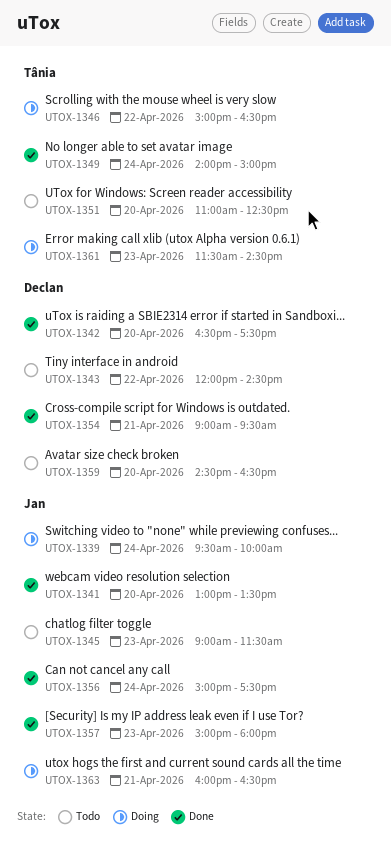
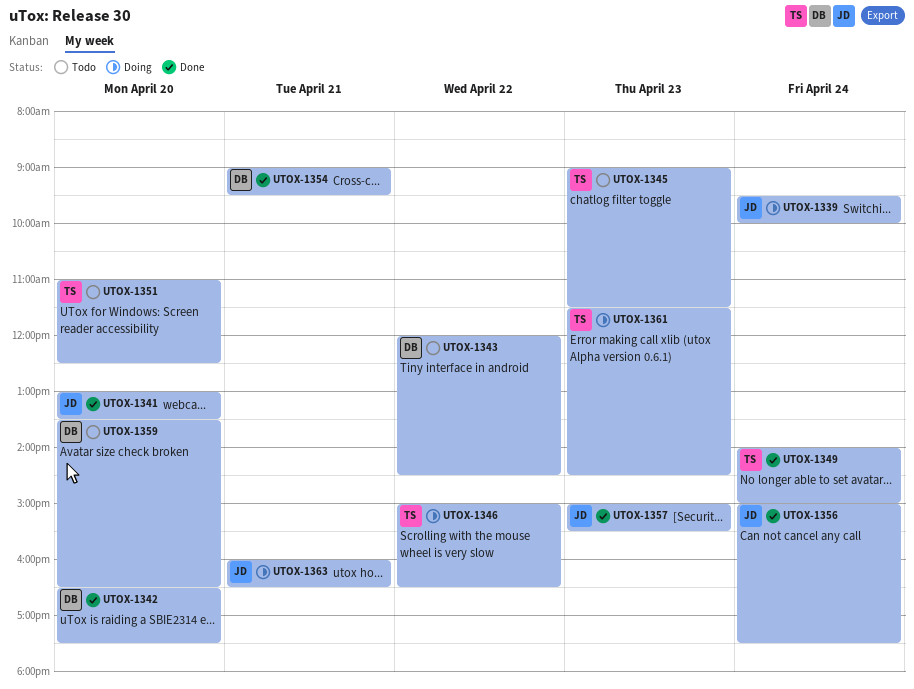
UTOX-1345, owner: Jan -> Tânia
UTOX-1357, ends: 18:00 -> 15:30
UTOX-1359, begins: 14:30 -> 13:30

